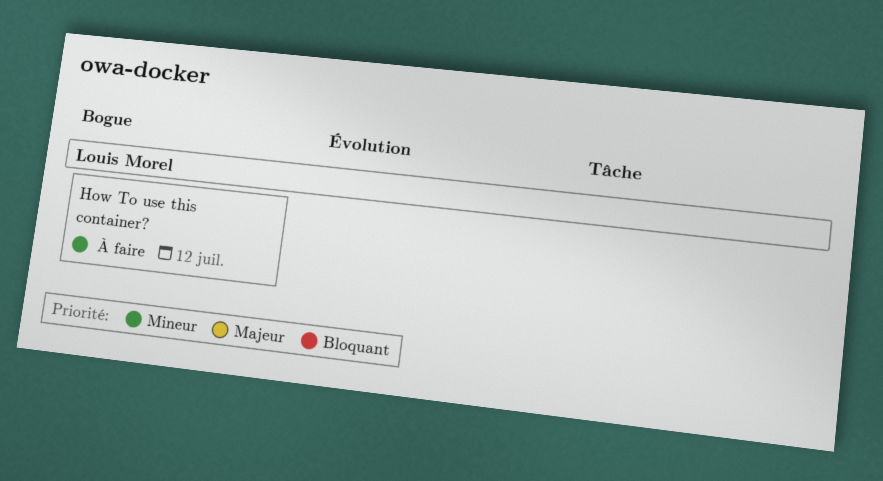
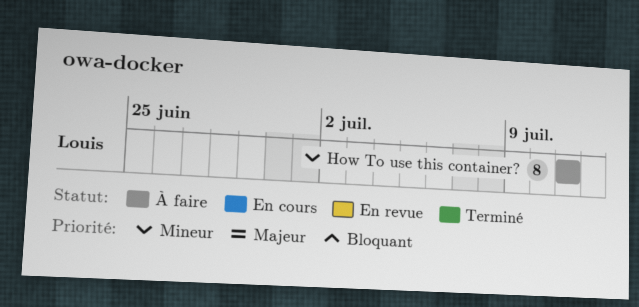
How To use this container?, due: Jul 12 -> Jul 11

